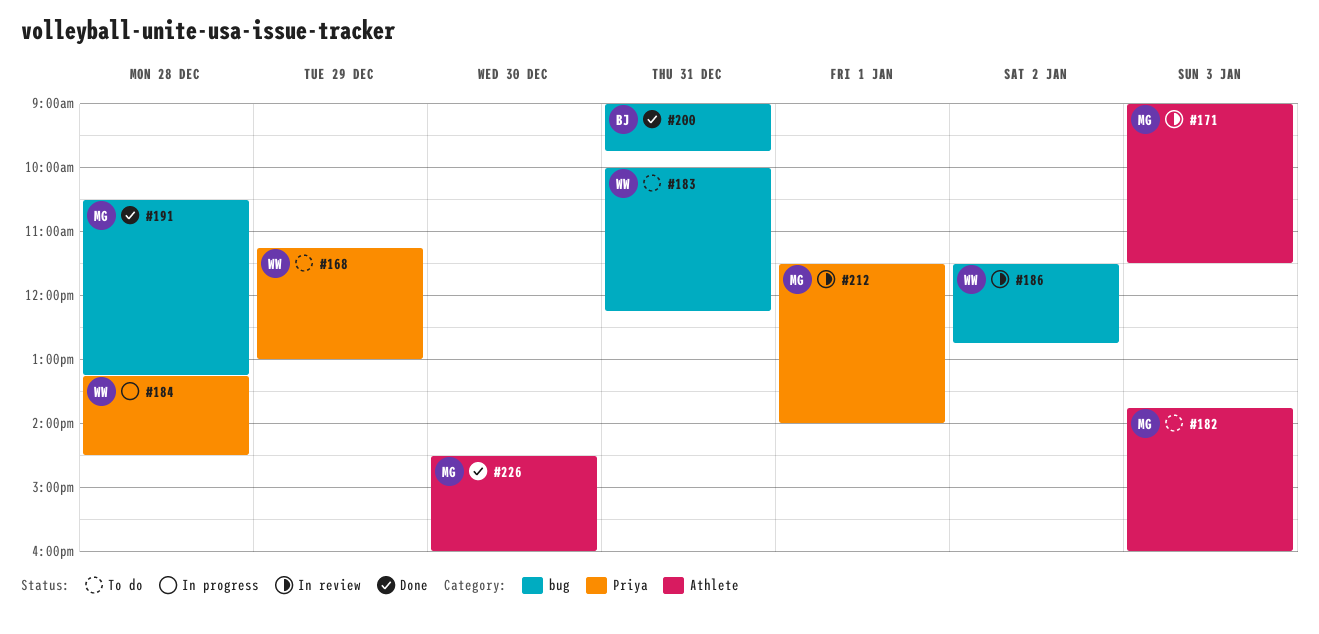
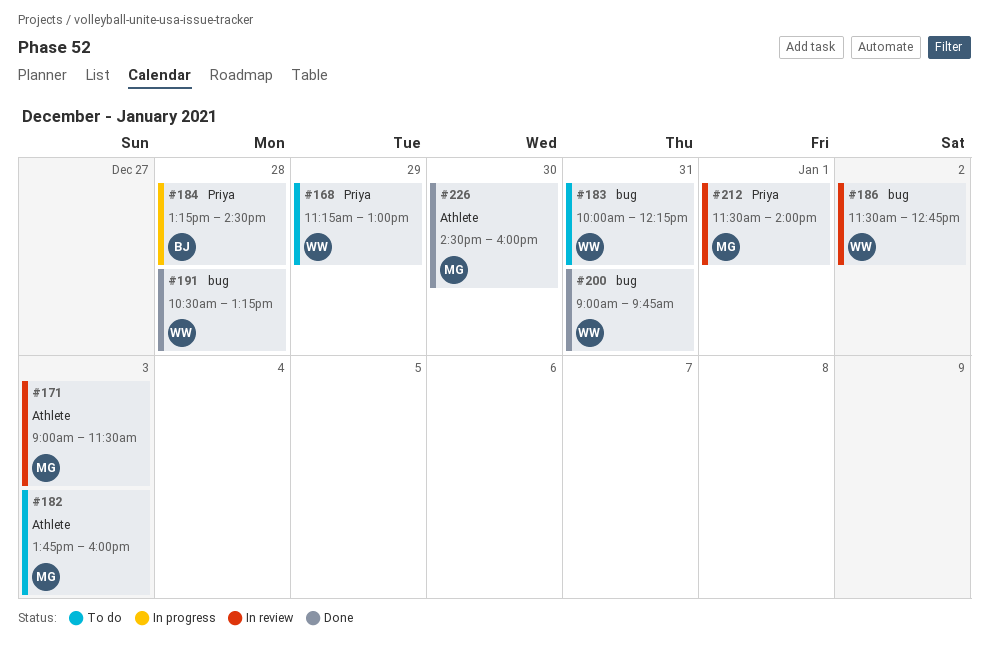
#184, owner: WW -> BJ
#191, owner: MG -> WW
#200, owner: BJ -> WW

